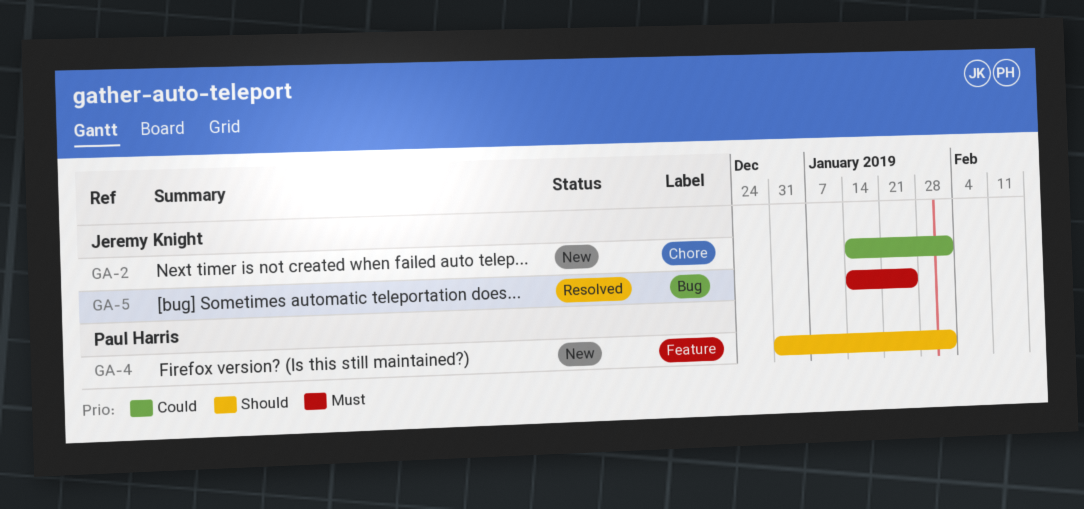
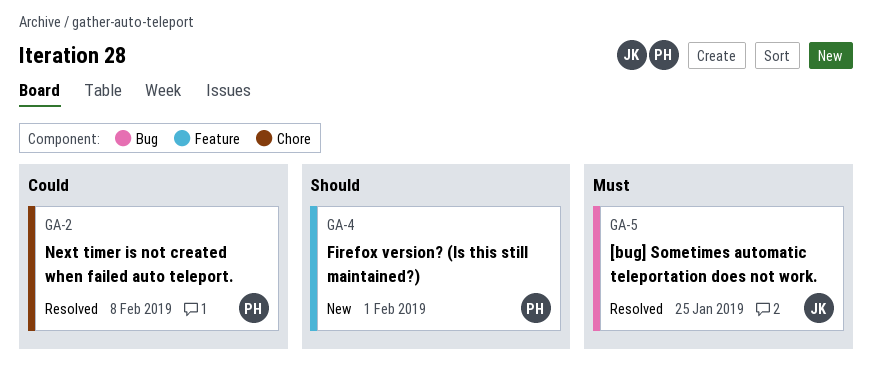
GA-2, status: New -> Resolved
GA-2, owner: Jeremy Knight -> Paul Harris
GA-2, due: Feb 1 -> Feb 8

